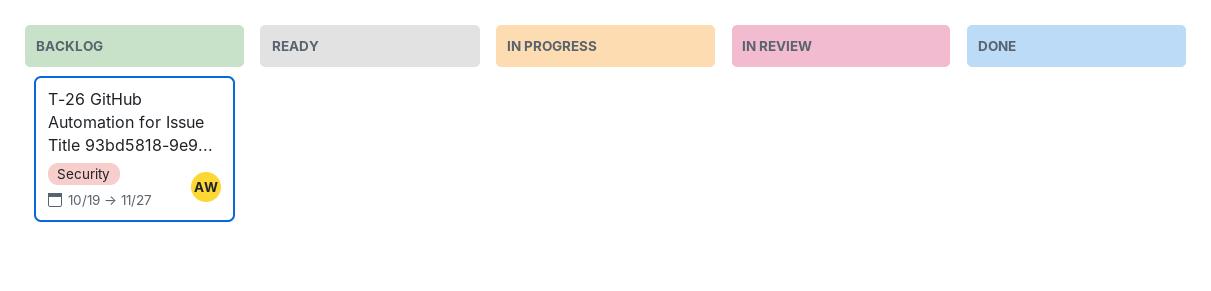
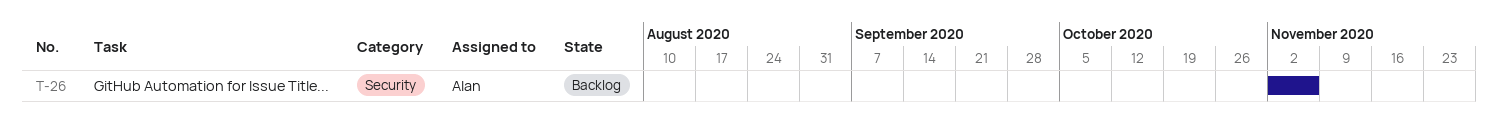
T-26, start: Oct 19 -> Nov 2
T-26, due: Nov 27 -> Nov 6

